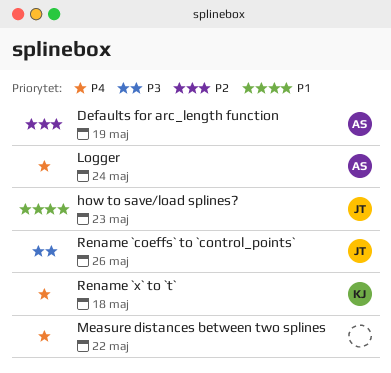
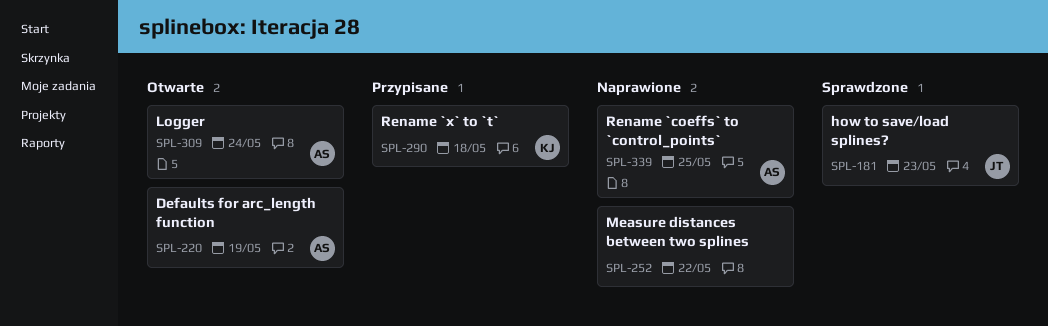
Rename `coeffs` to `control_points`, owner: JT -> AS
Rename `coeffs` to `control_points`, due: May 26 -> May 25

